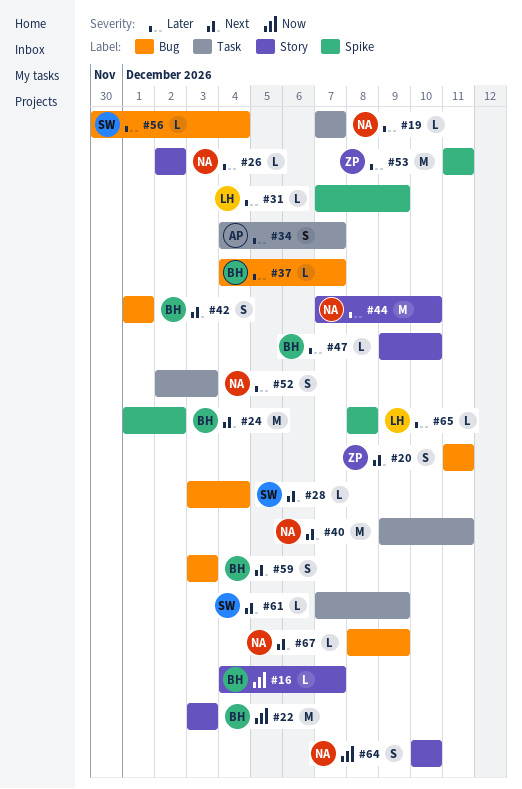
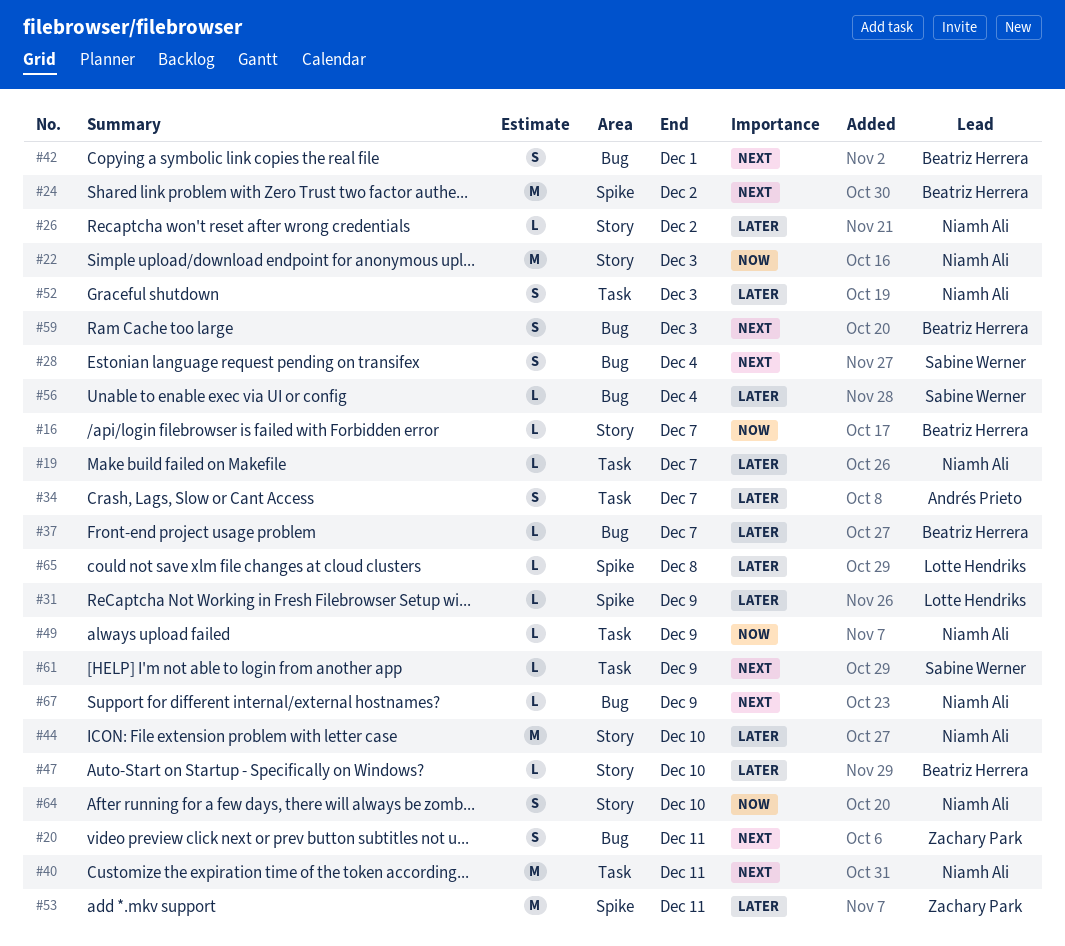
#22, owner: Beatriz Herrera -> Niamh Ali
#28, estimate: L -> S
#49: none -> present

